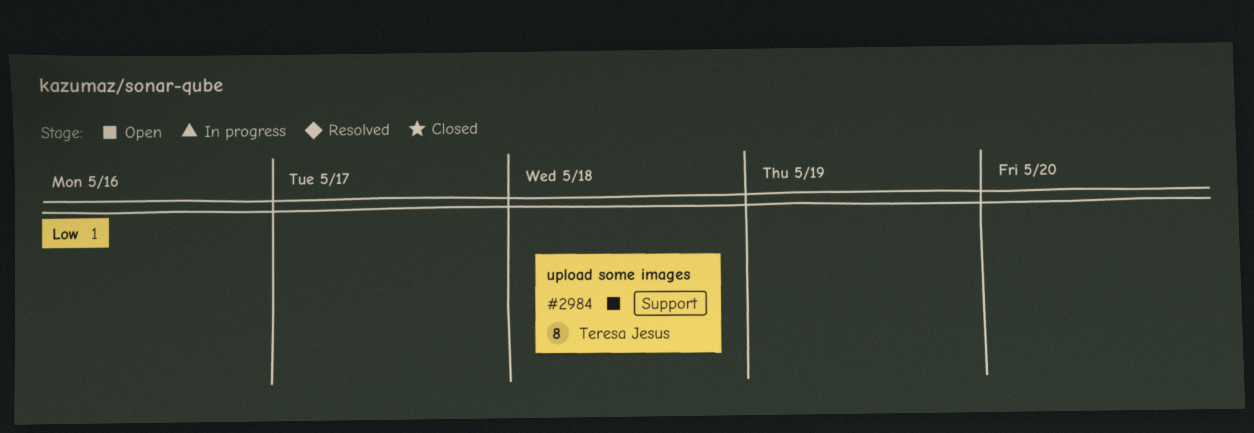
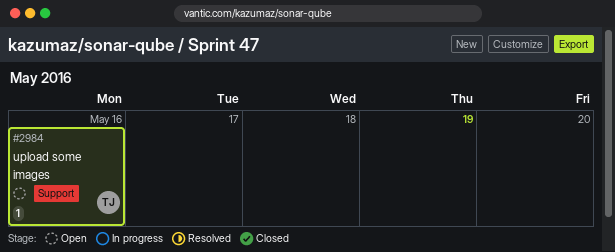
#2984, estimate: 8 -> 1
#2984, due: May 18 -> May 16

